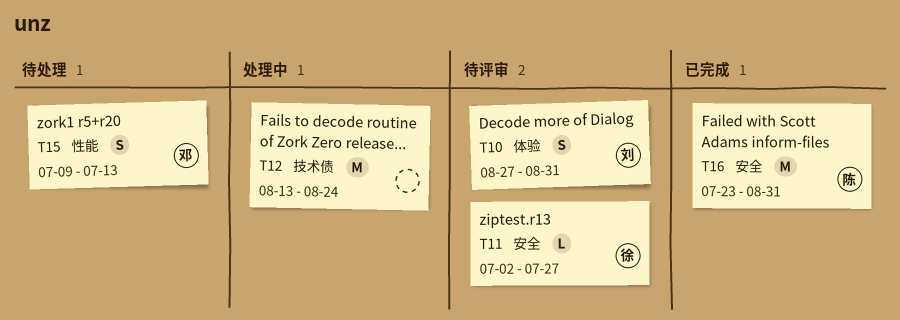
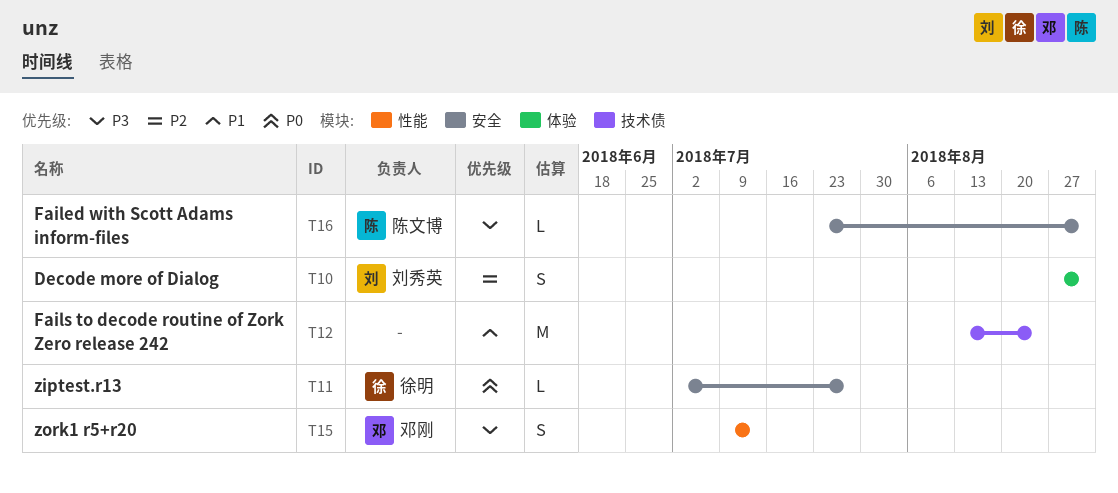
T16, estimate: M -> L

